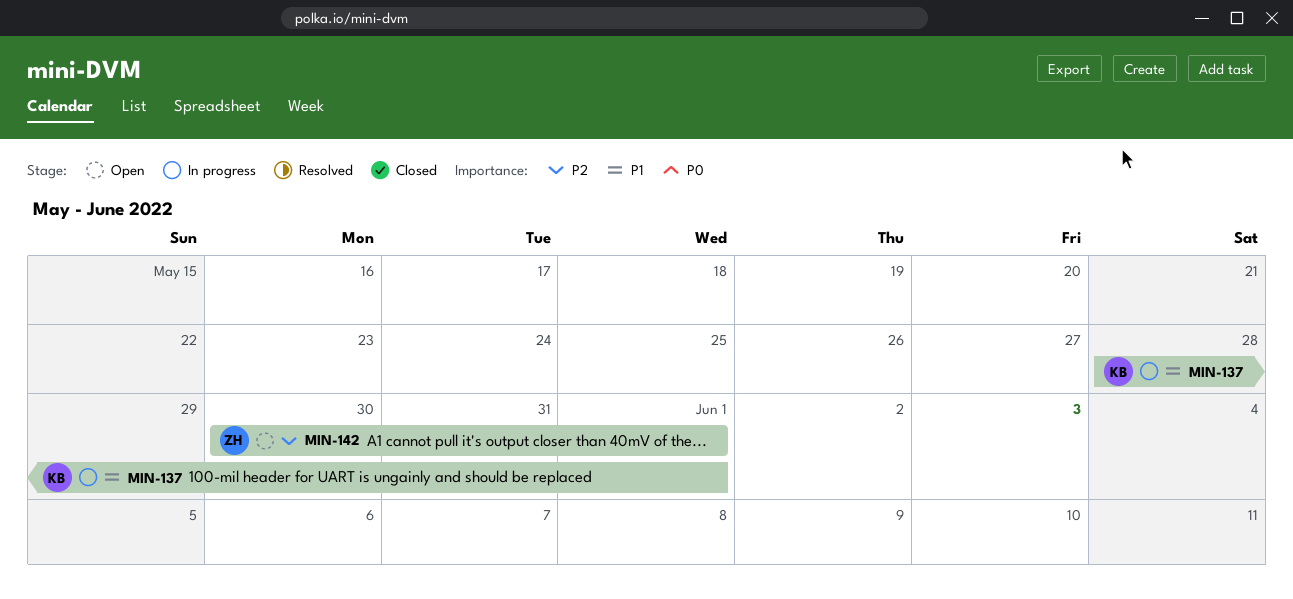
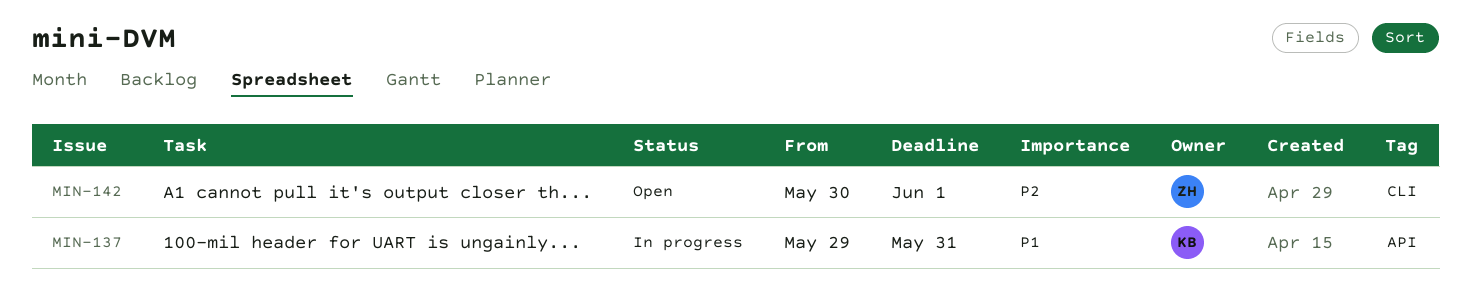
MIN-137, start: May 28 -> May 29
MIN-137, due: Jun 1 -> May 31

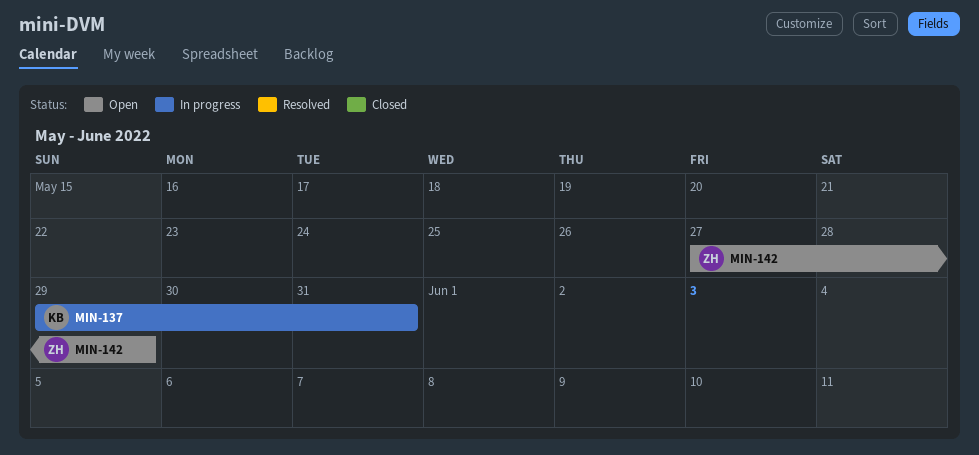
MIN-142, start: May 30 -> May 27
MIN-142, due: Jun 1 -> May 29

